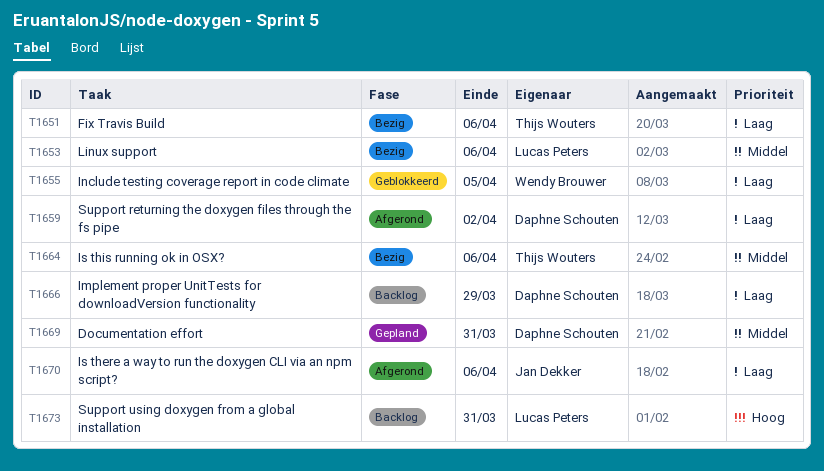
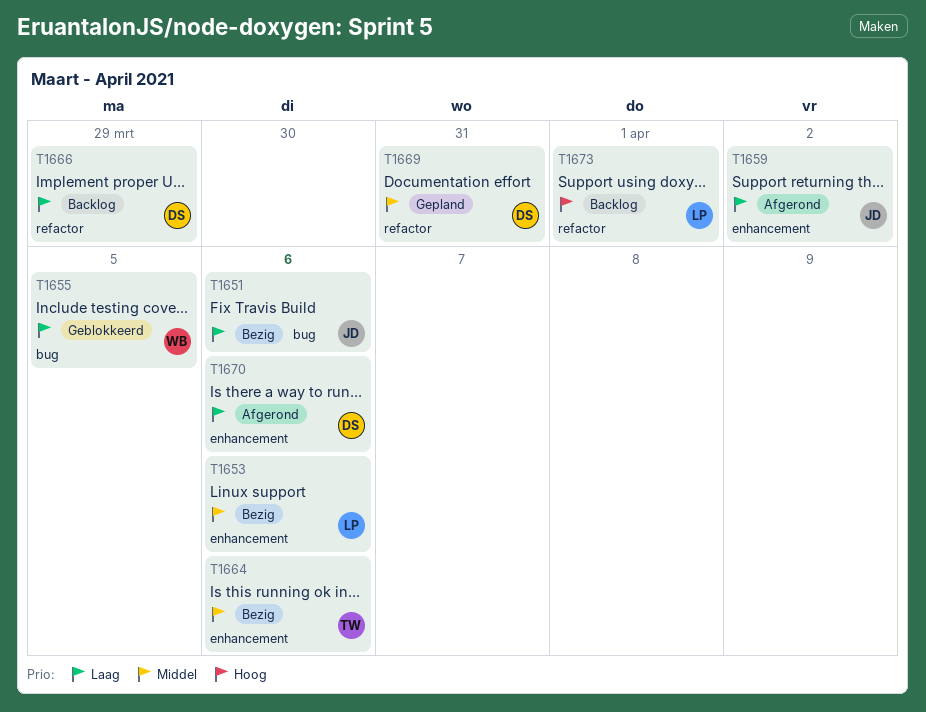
T1651, owner: Thijs Wouters -> Jan Dekker
T1659, owner: Daphne Schouten -> Jan Dekker
T1670, owner: Jan Dekker -> Daphne Schouten
T1673, due: Mar 31 -> Apr 1

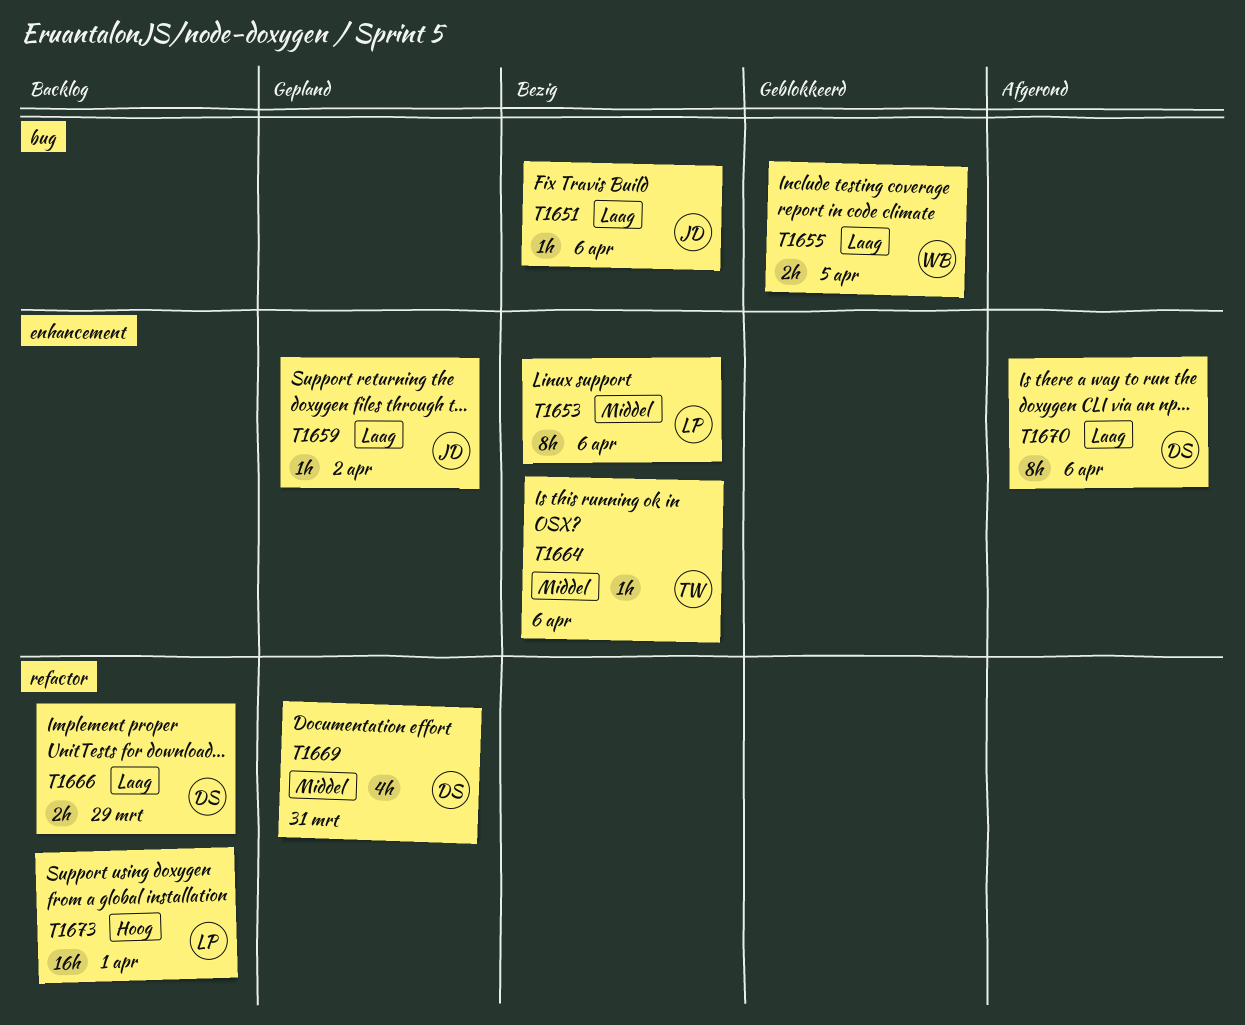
T1659, status: Afgerond -> Gepland

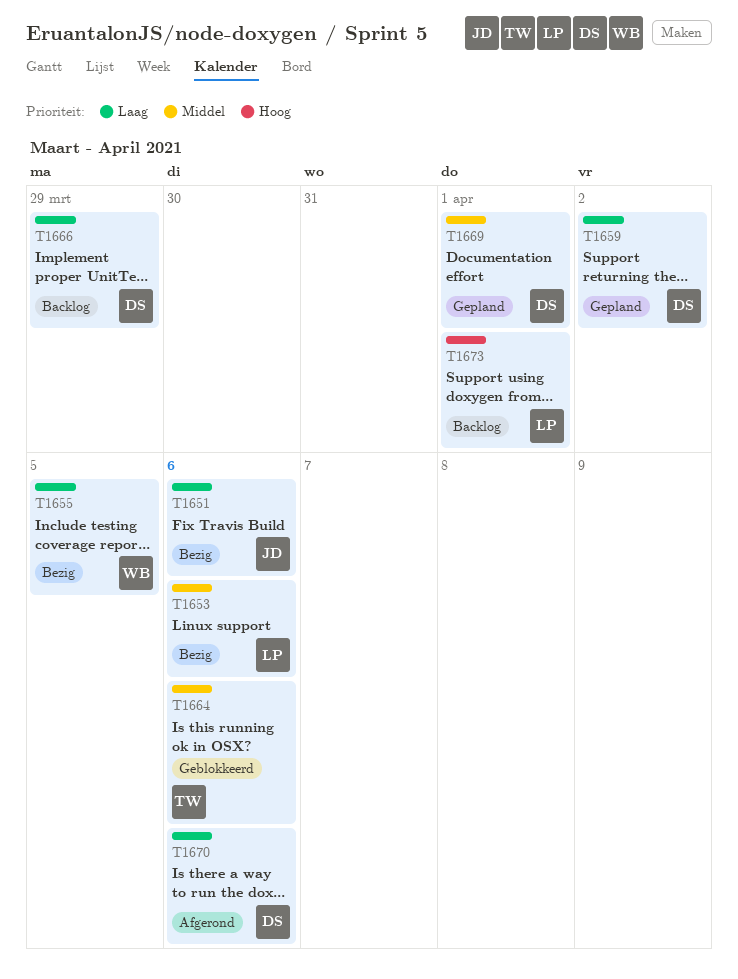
T1655, status: Geblokkeerd -> Bezig
T1659, owner: JD -> DS
T1664, status: Bezig -> Geblokkeerd
T1669, due: Mar 31 -> Apr 1

